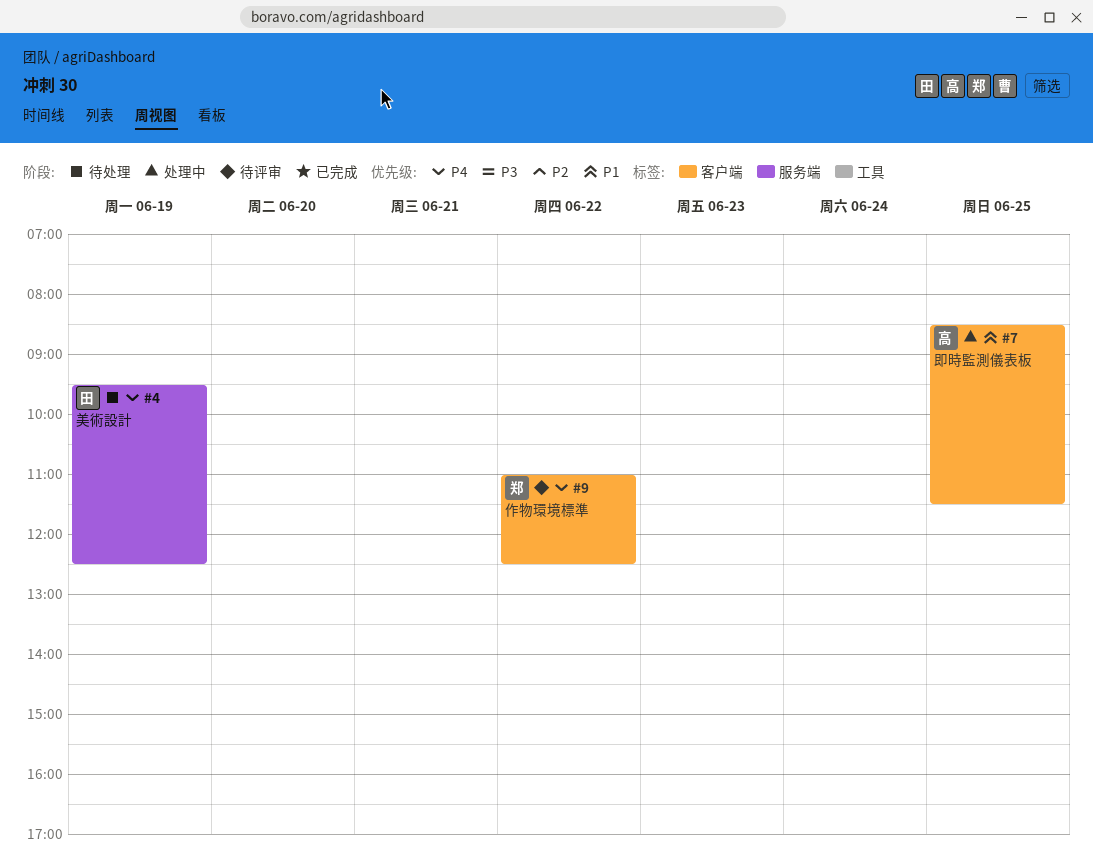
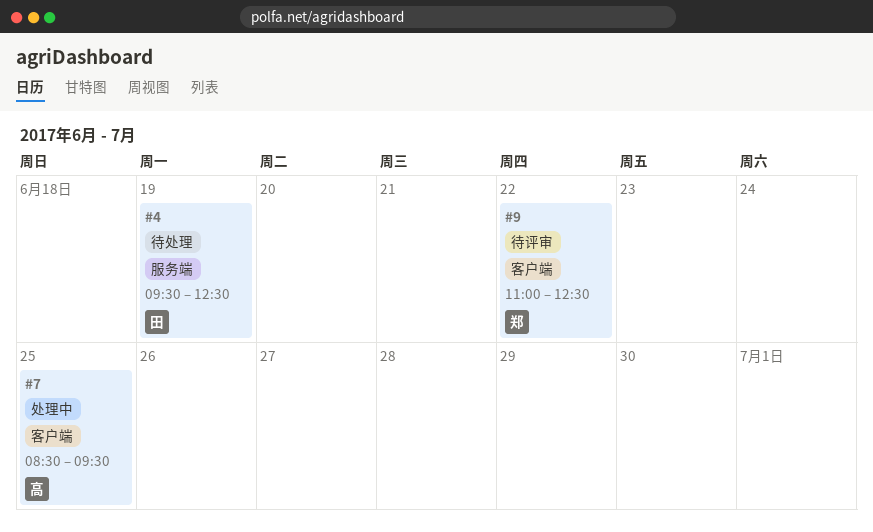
#7, ends: 11:30 -> 09:30

